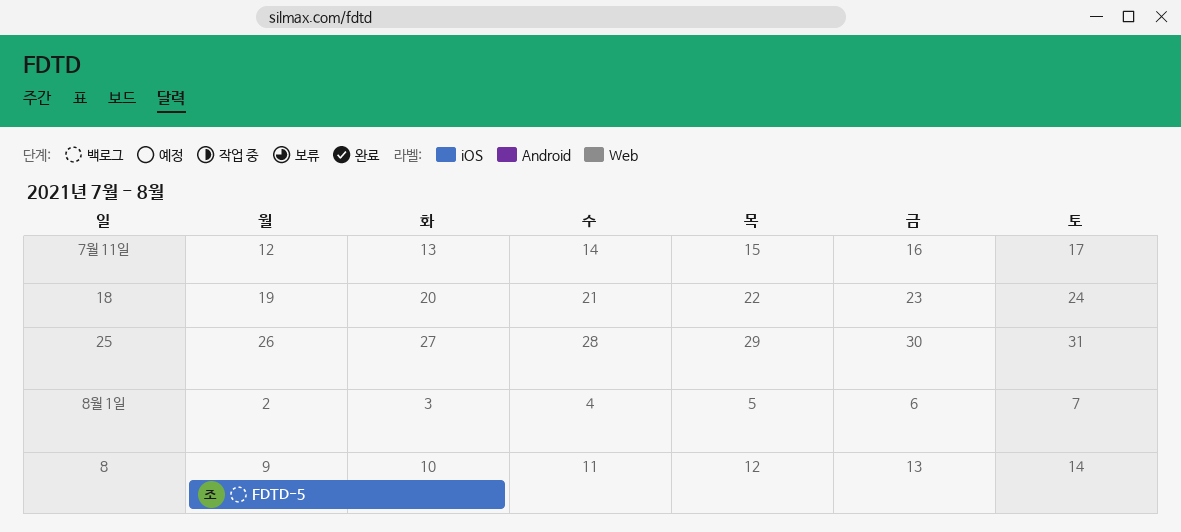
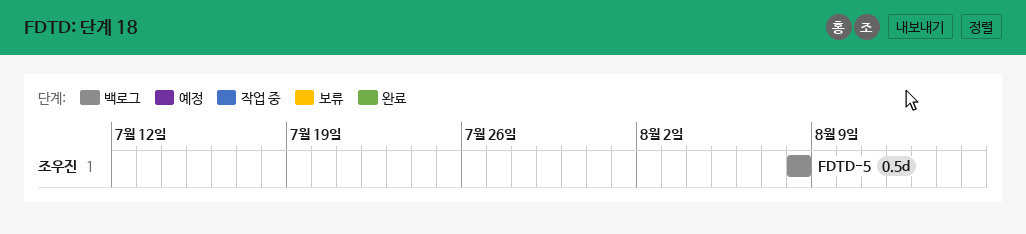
FDTD-5, start: Aug 9 -> Aug 8
FDTD-5, due: Aug 10 -> Aug 8

